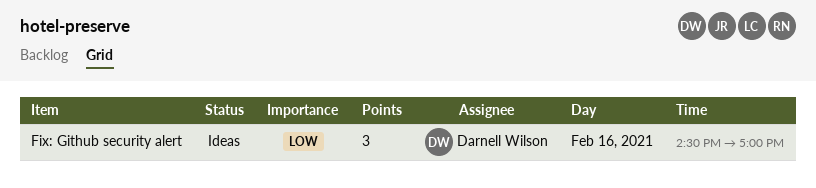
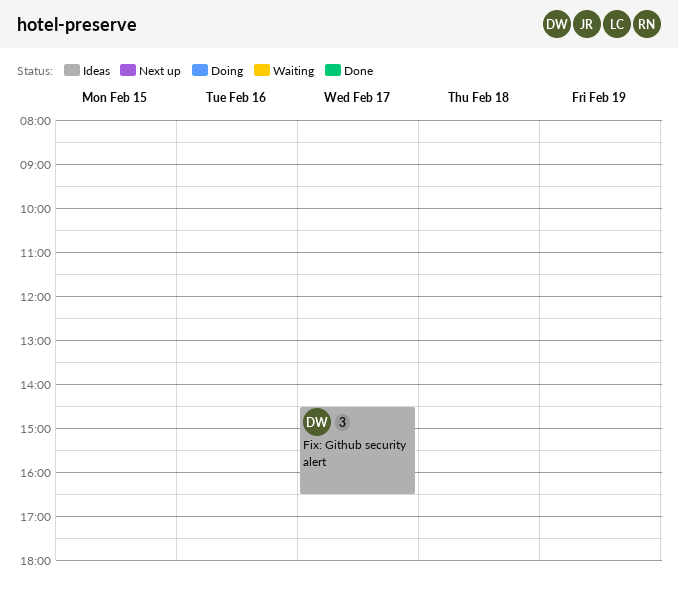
Fix: Github security alert, day: Feb 16 -> Feb 17
Fix: Github security alert, ends: 17:00 -> 16:30

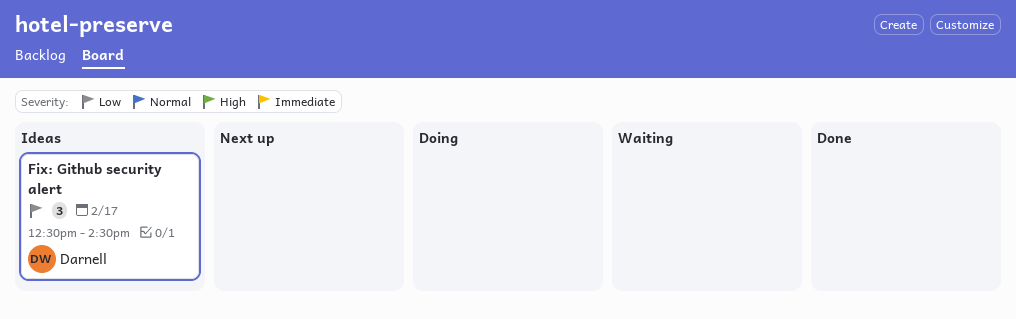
Fix: Github security alert, begins: 14:30 -> 12:30
Fix: Github security alert, ends: 16:30 -> 14:30

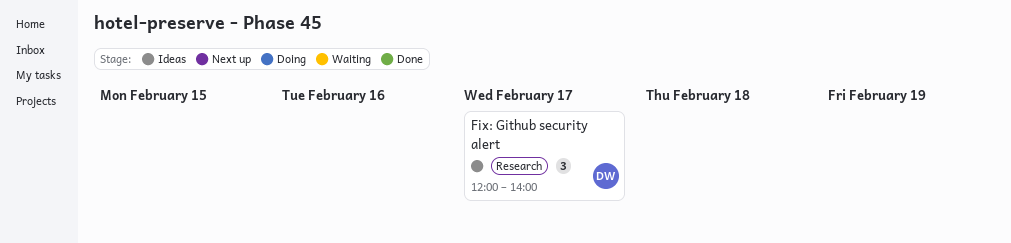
Fix: Github security alert, begins: 12:30 -> 12:00
Fix: Github security alert, ends: 14:30 -> 14:00

